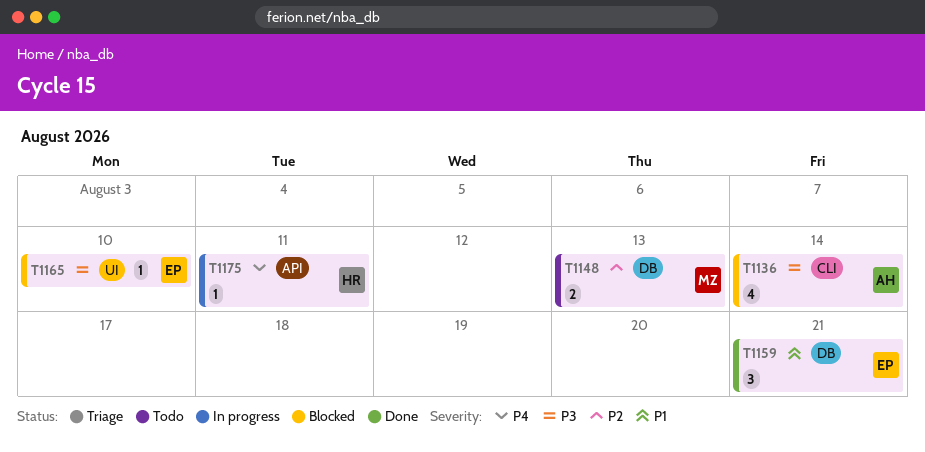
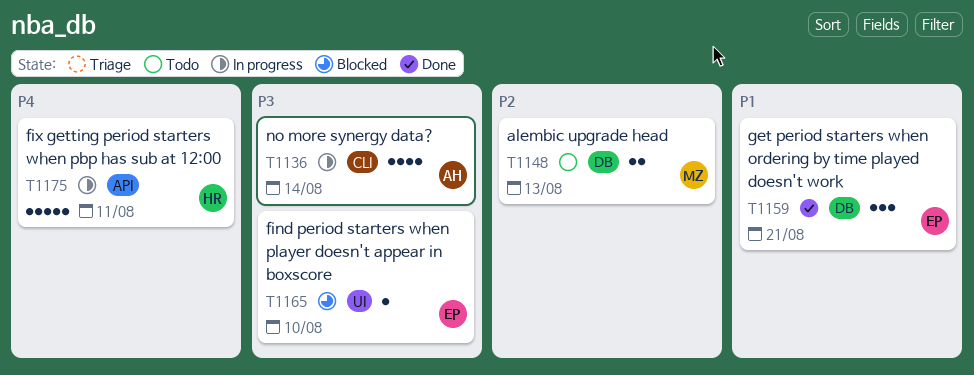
T1136, status: Blocked -> In progress
T1175, estimate: 1 -> 5

